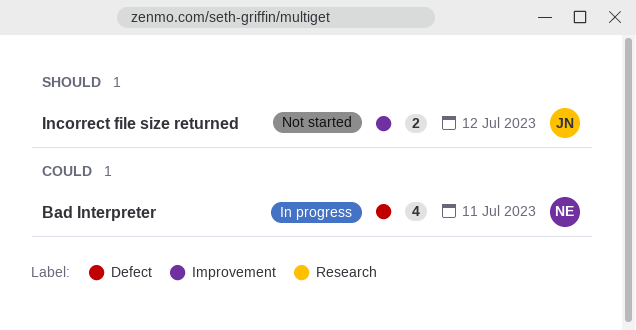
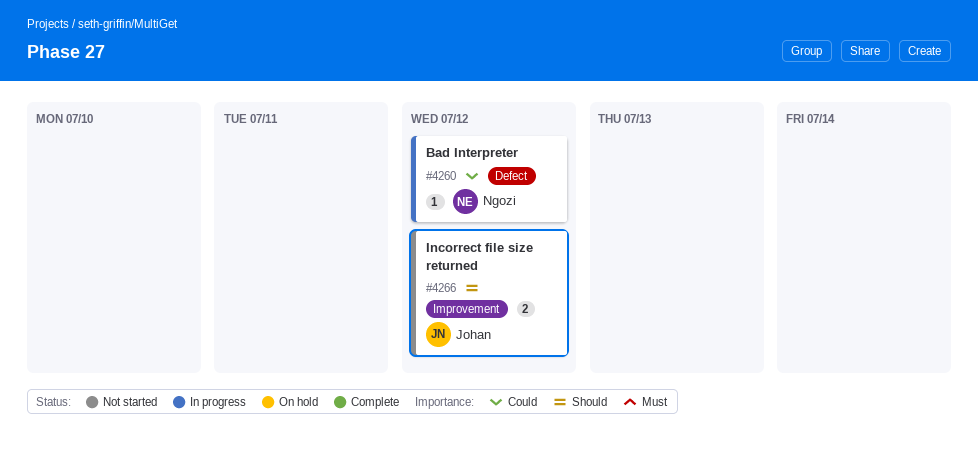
Bad Interpreter, estimate: 4 -> 1
Bad Interpreter, due: Jul 11 -> Jul 12

